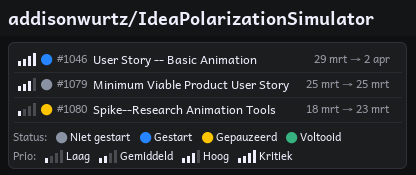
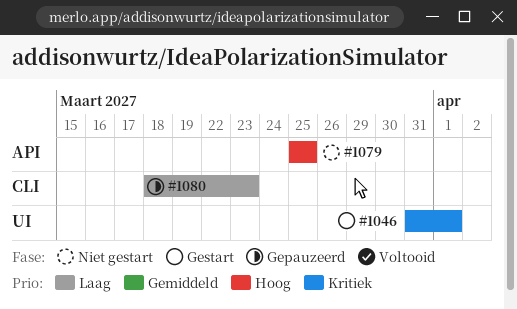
#1046, start: Mar 29 -> Mar 31
#1046, due: Apr 2 -> Apr 1

